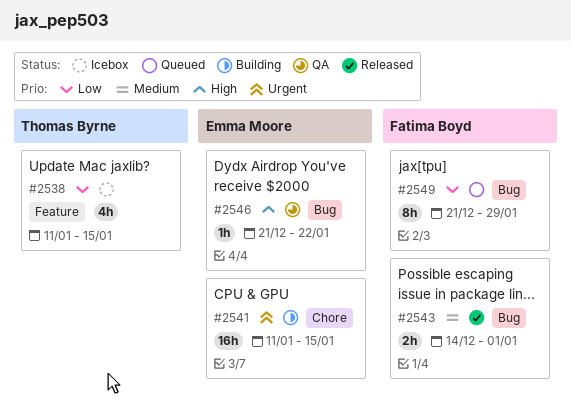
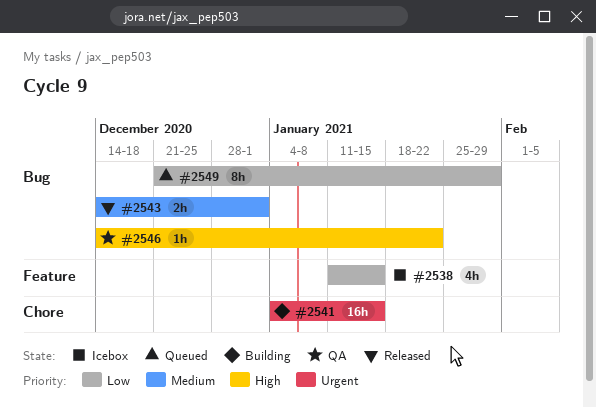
#2541, start: Jan 11 -> Jan 4
#2546, start: Dec 21 -> Dec 14

